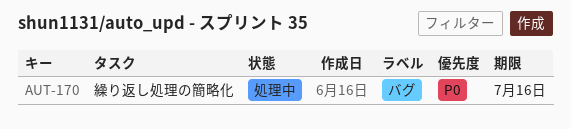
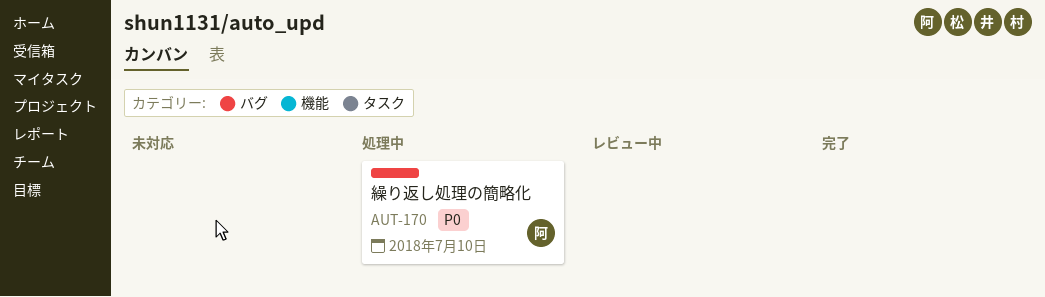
AUT-170, due: Jul 16 -> Jul 10

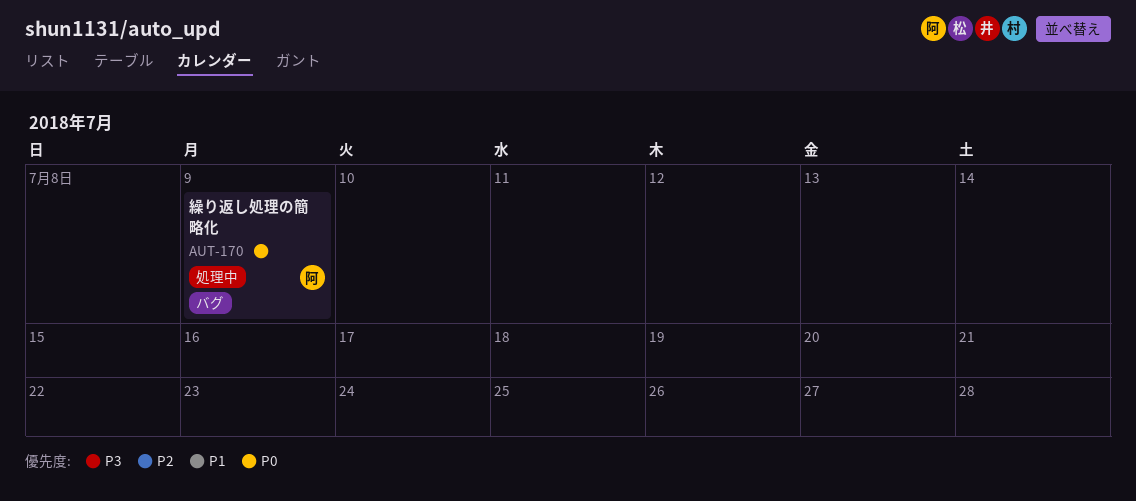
AUT-170, due: Jul 10 -> Jul 9

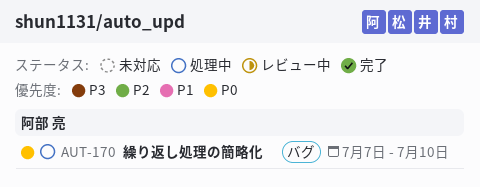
AUT-170, due: Jul 9 -> Jul 10

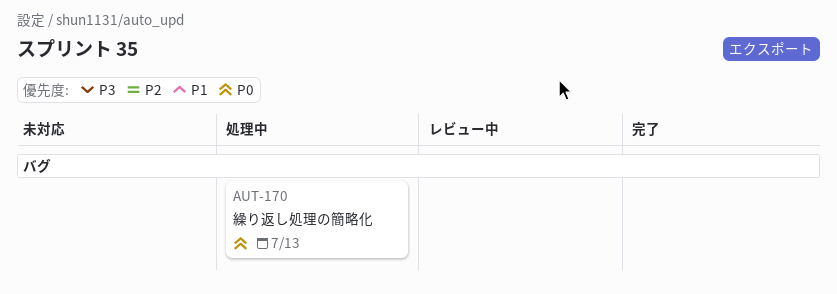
AUT-170, due: Jul 10 -> Jul 13

